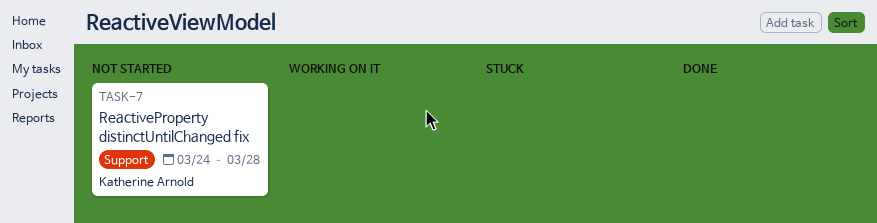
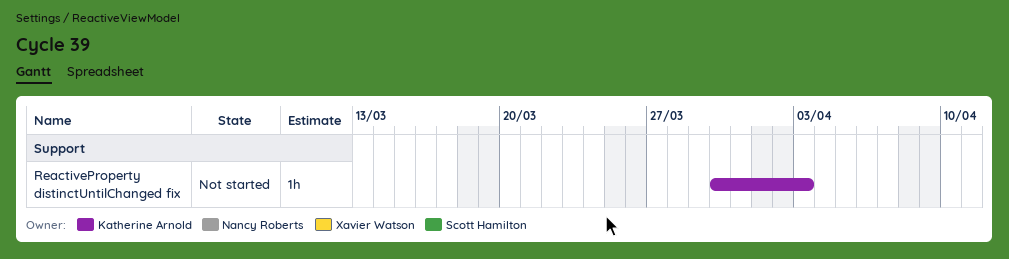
ReactiveProperty distinctUntilChanged fix, start: Mar 24 -> Mar 30
ReactiveProperty distinctUntilChanged fix, due: Mar 28 -> Apr 3

